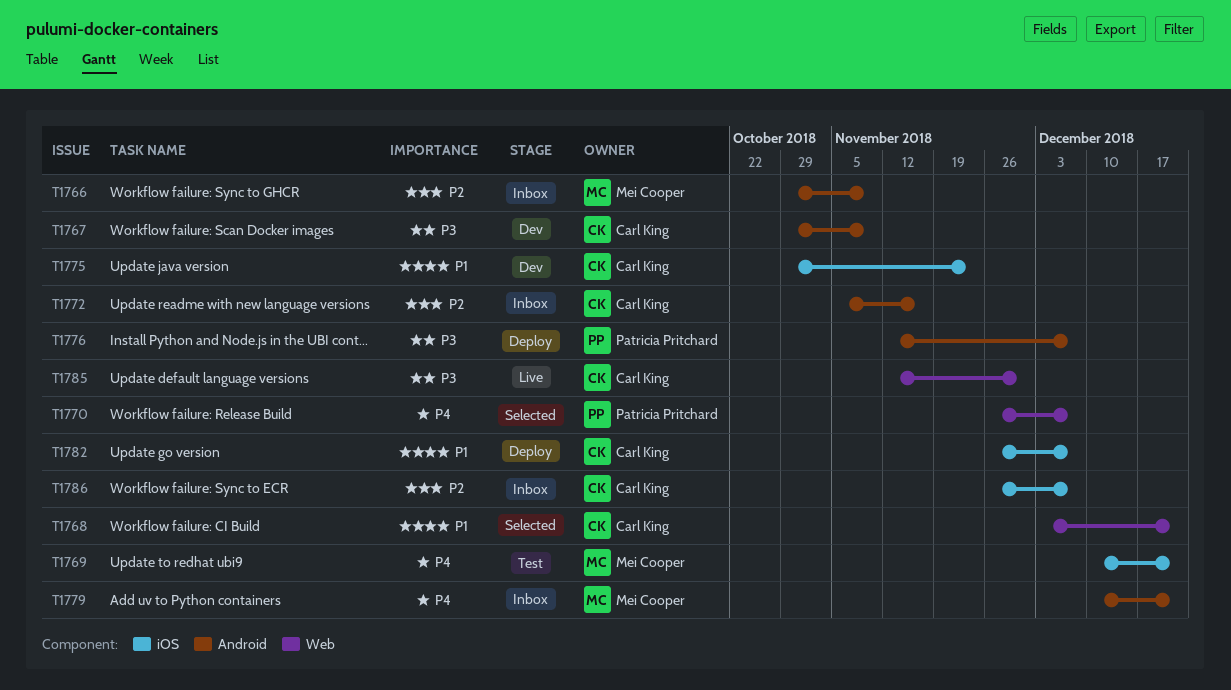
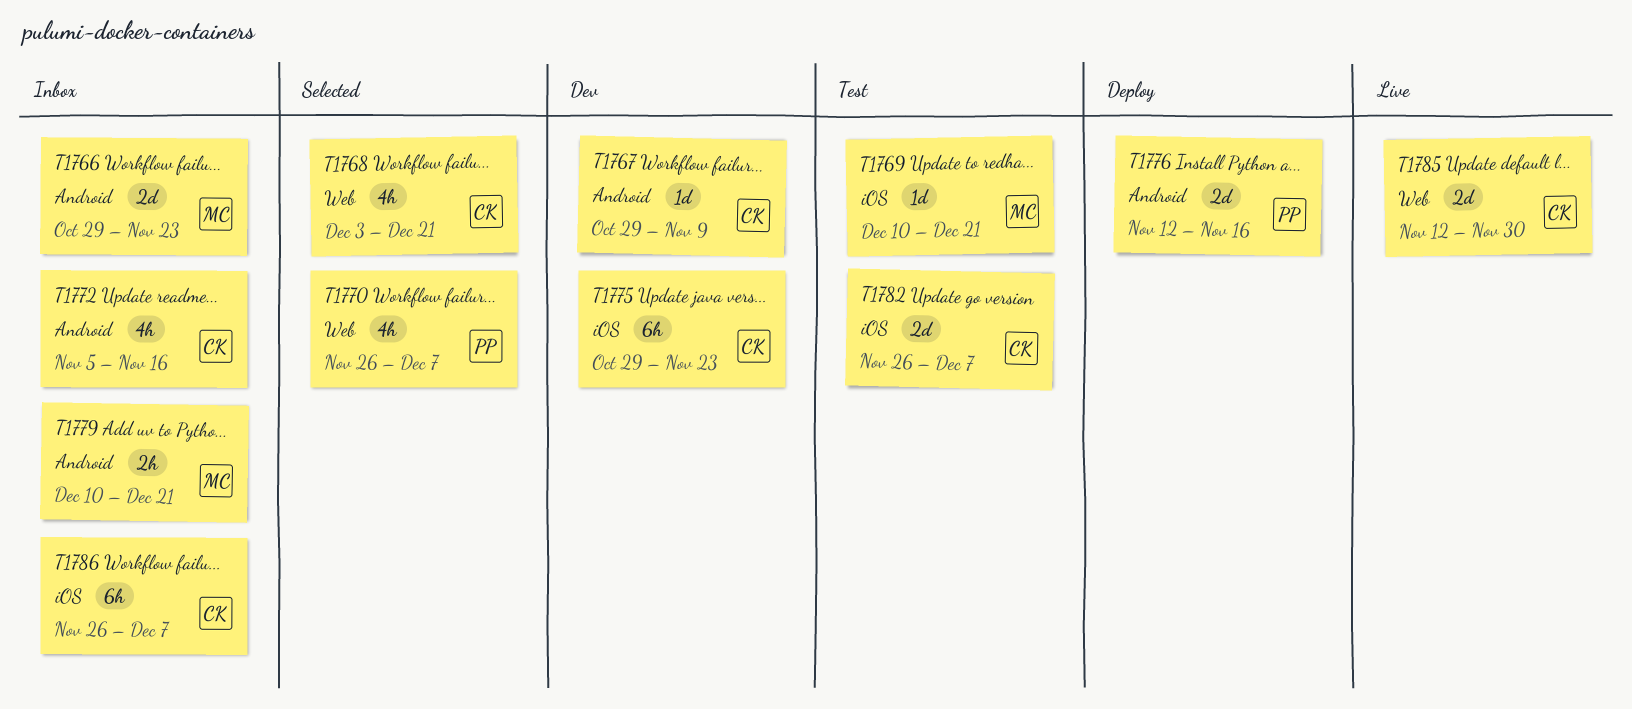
T1766, due: Nov 9 -> Nov 23
T1776, due: Dec 7 -> Nov 16
T1782, status: Deploy -> Test

